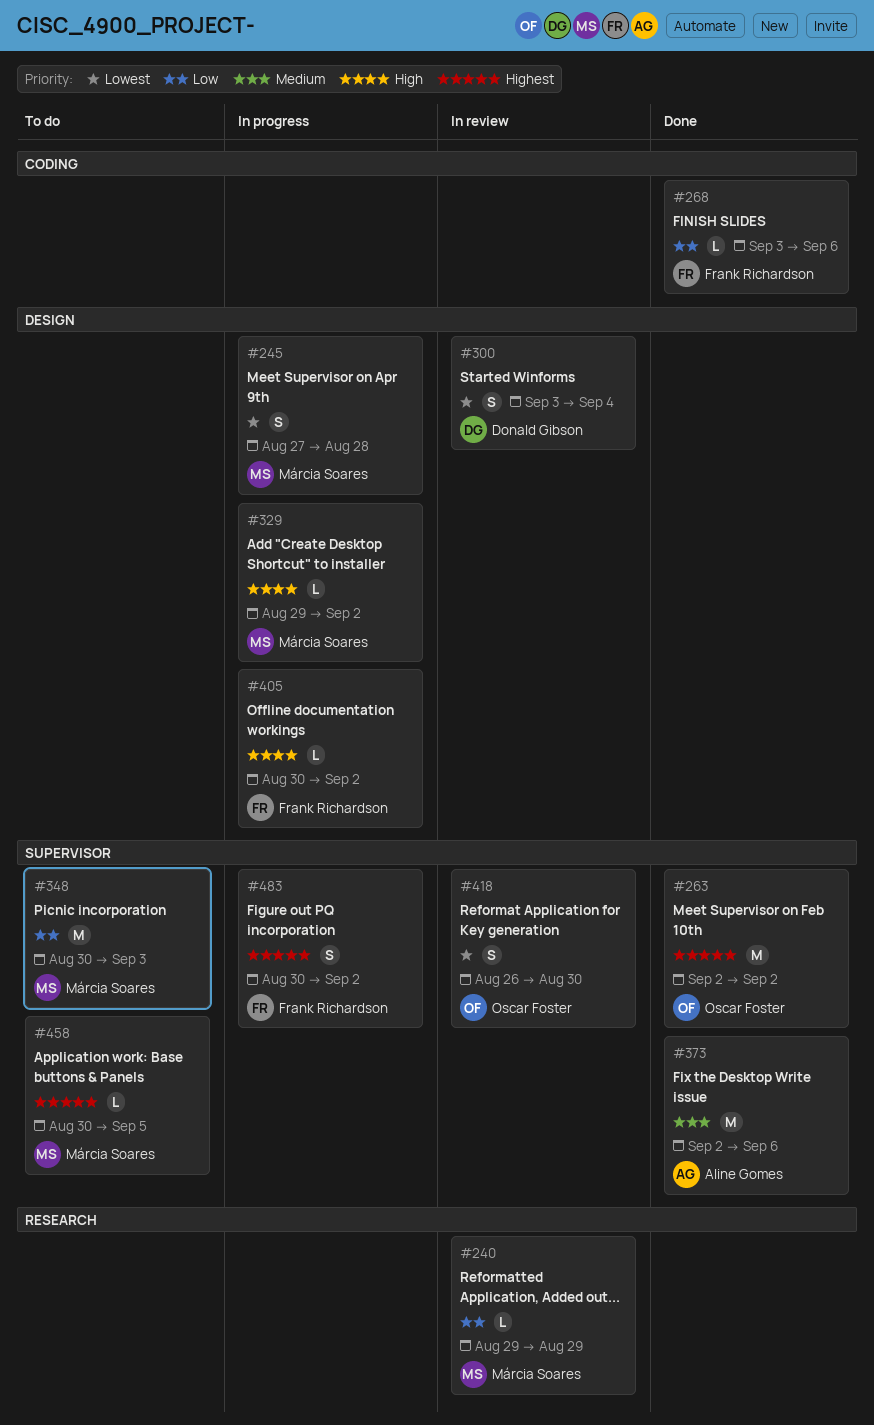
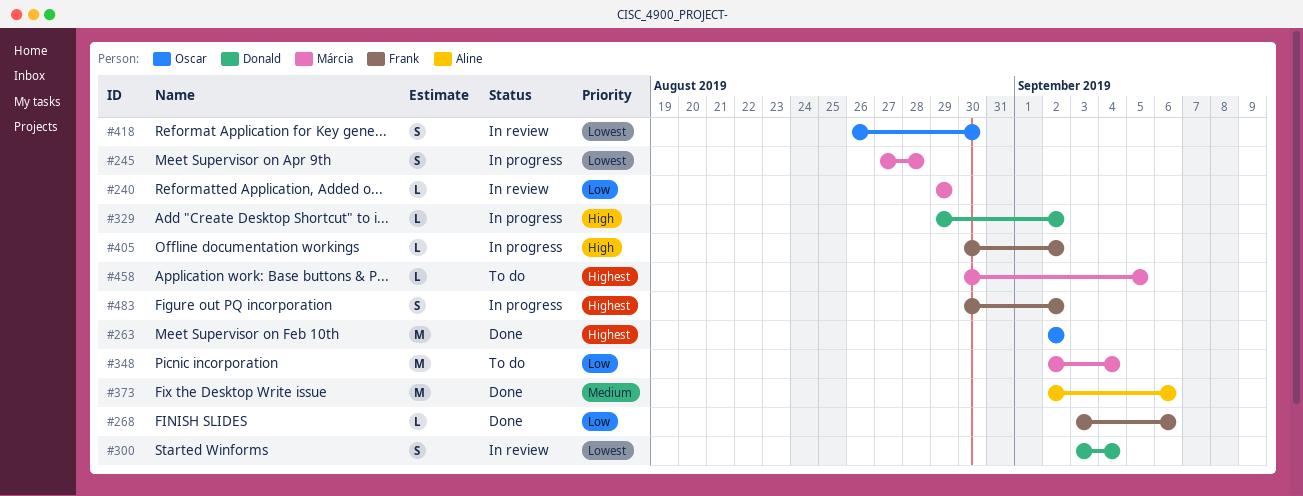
#329, owner: Márcia Soares -> Donald Gibson
#348, start: Aug 30 -> Sep 2
#348, due: Sep 3 -> Sep 4

